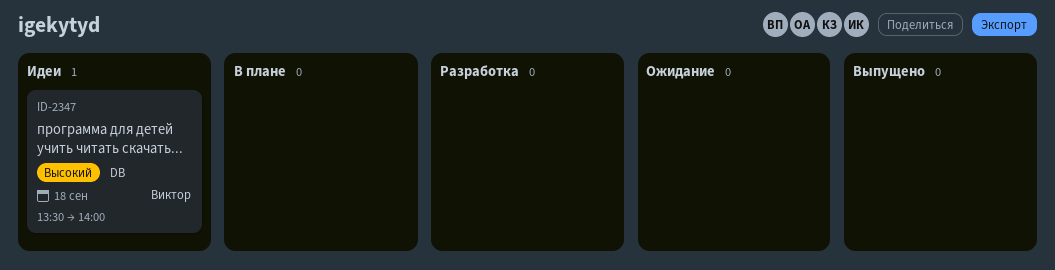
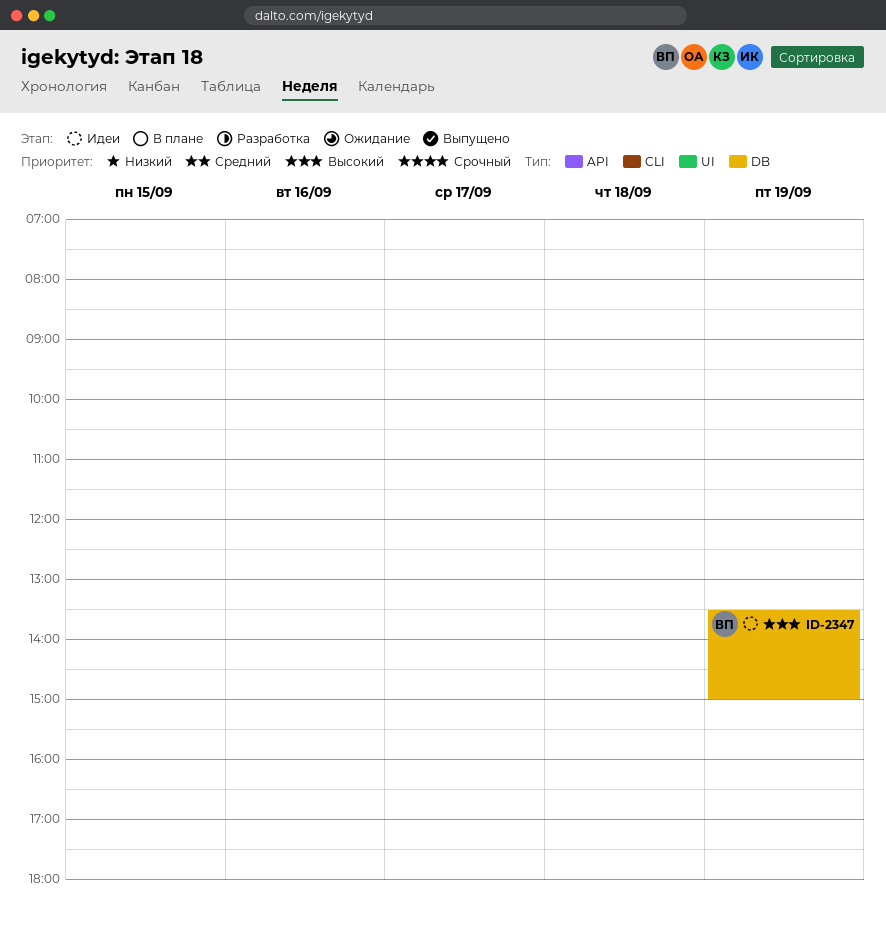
ID-2347, day: Sep 18 -> Sep 19
ID-2347, ends: 14:00 -> 15:00

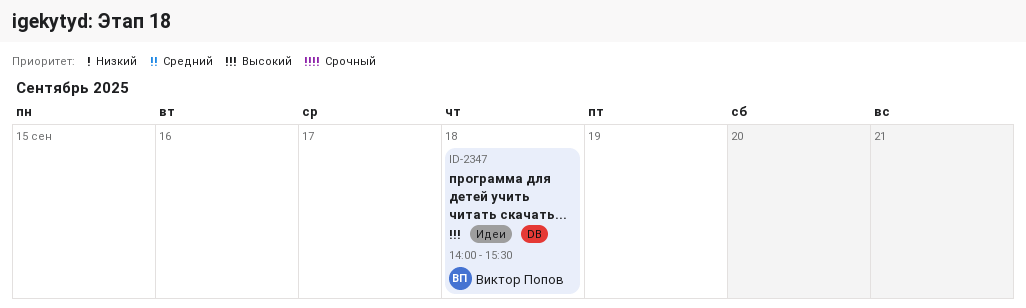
ID-2347, day: Sep 19 -> Sep 18
ID-2347, begins: 13:30 -> 14:00
ID-2347, ends: 15:00 -> 15:30

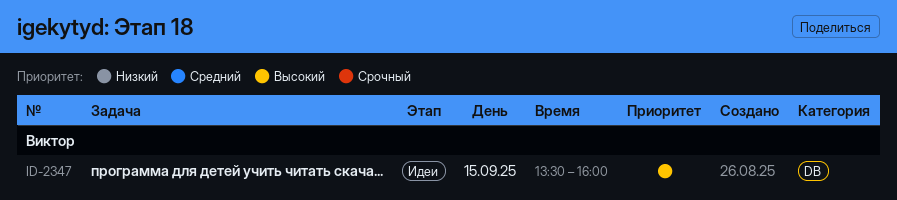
ID-2347, day: Sep 18 -> Sep 15
ID-2347, begins: 14:00 -> 13:30
ID-2347, ends: 15:30 -> 16:00

